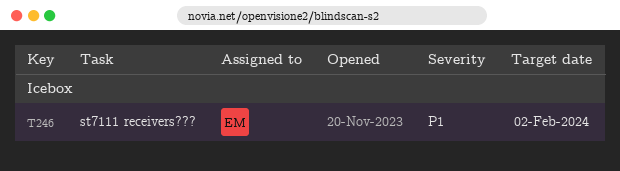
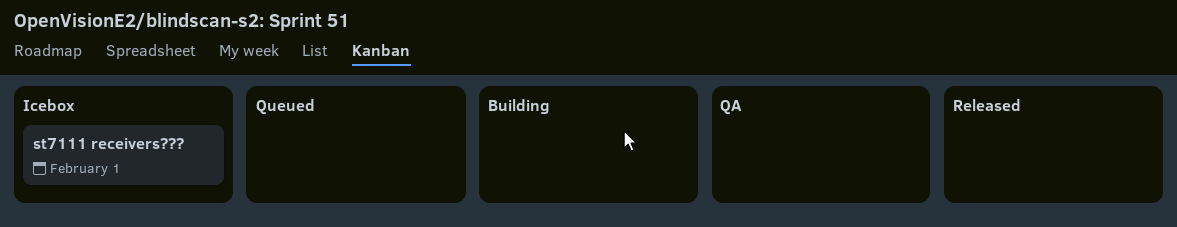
st7111 receivers???, due: Feb 2 -> Feb 1

